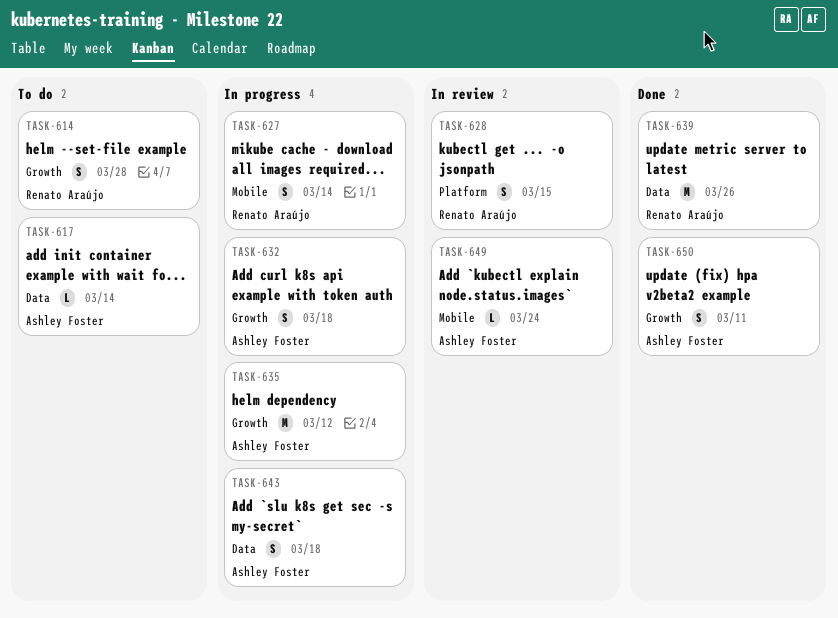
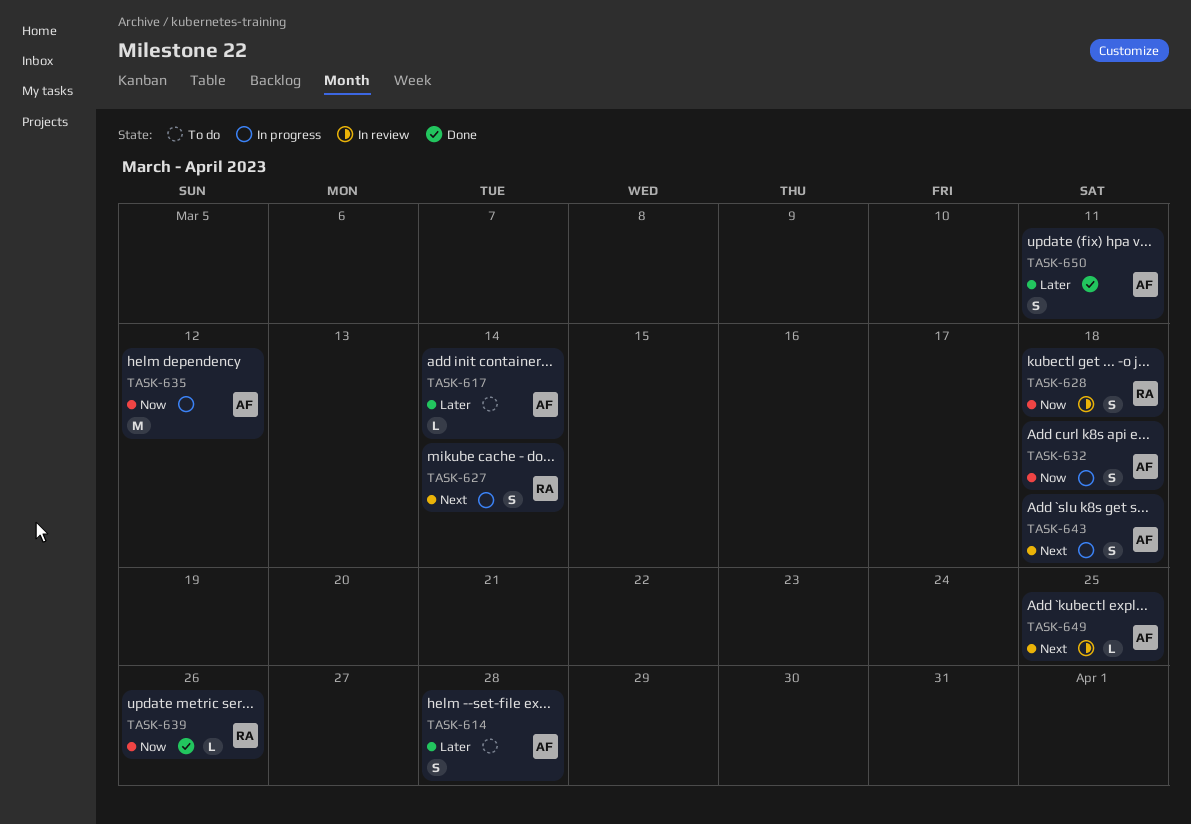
TASK-614, owner: Renato Araújo -> Ashley Foster
TASK-628, due: Mar 15 -> Mar 18
TASK-639, estimate: M -> L
TASK-649, due: Mar 24 -> Mar 25

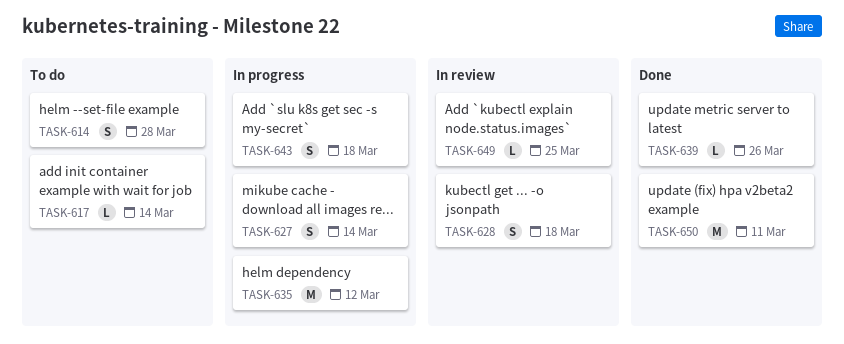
TASK-632: present -> none
TASK-650, estimate: S -> M

